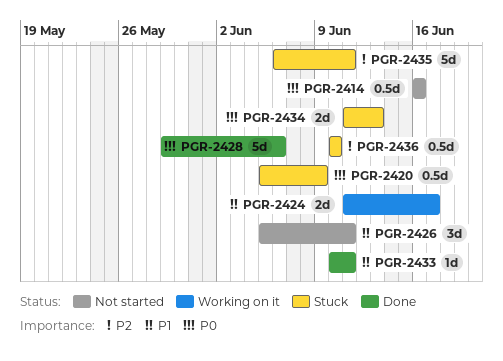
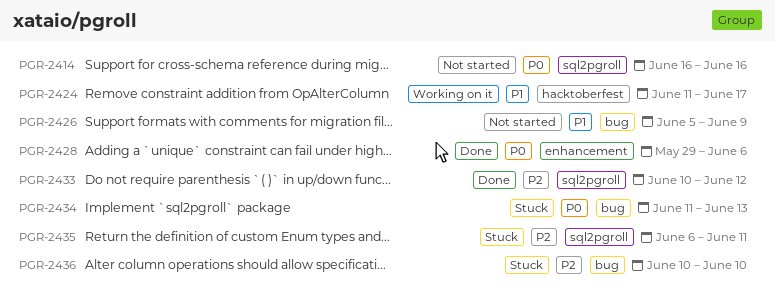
PGR-2420: present -> none
PGR-2426, due: Jun 11 -> Jun 9
PGR-2433, priority: P1 -> P2
PGR-2433, due: Jun 11 -> Jun 12

